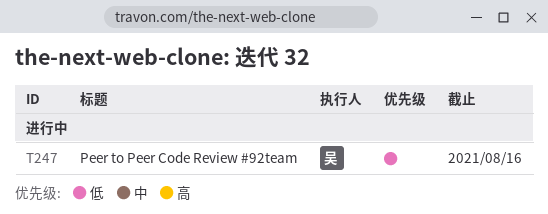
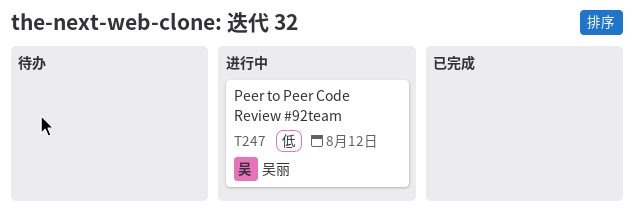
T247, due: Aug 16 -> Aug 12

